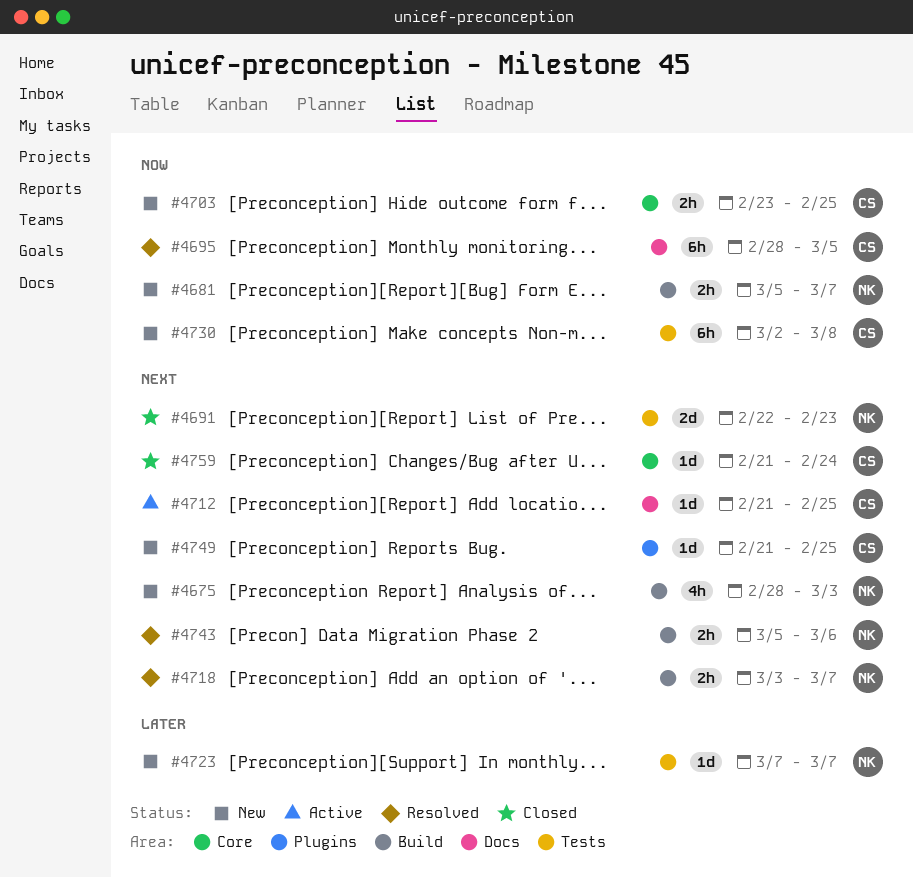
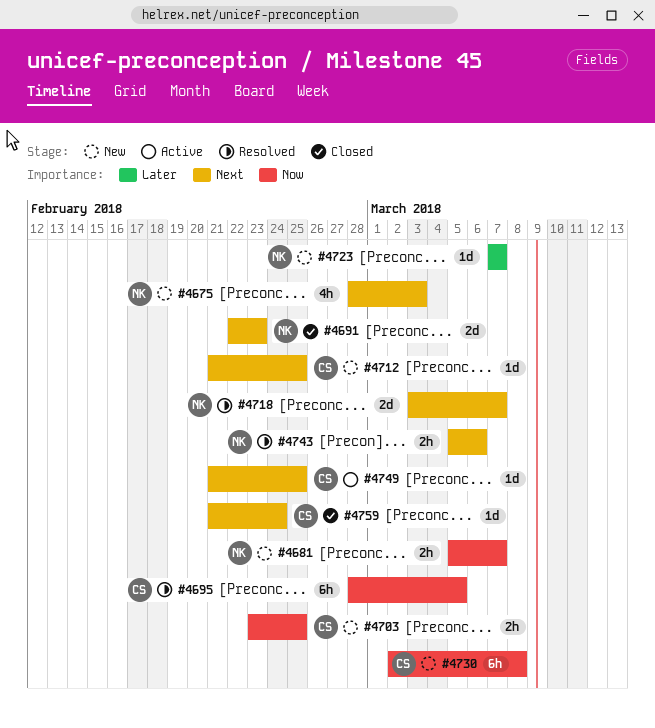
#4712, status: Active -> New
#4718, estimate: 2h -> 2d
#4749, status: New -> Active

